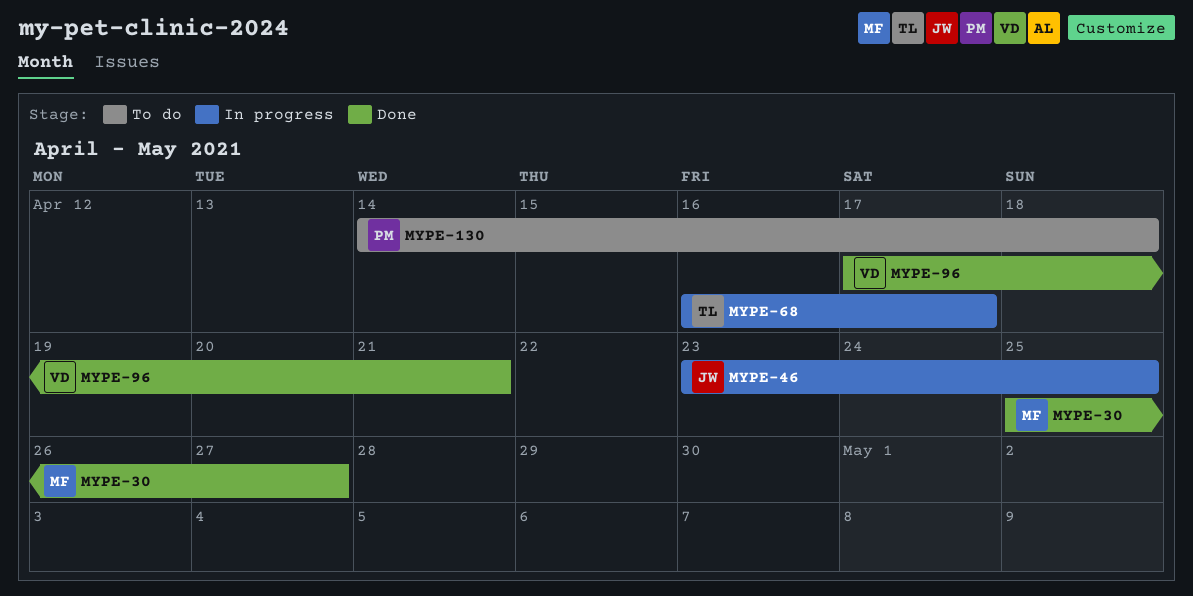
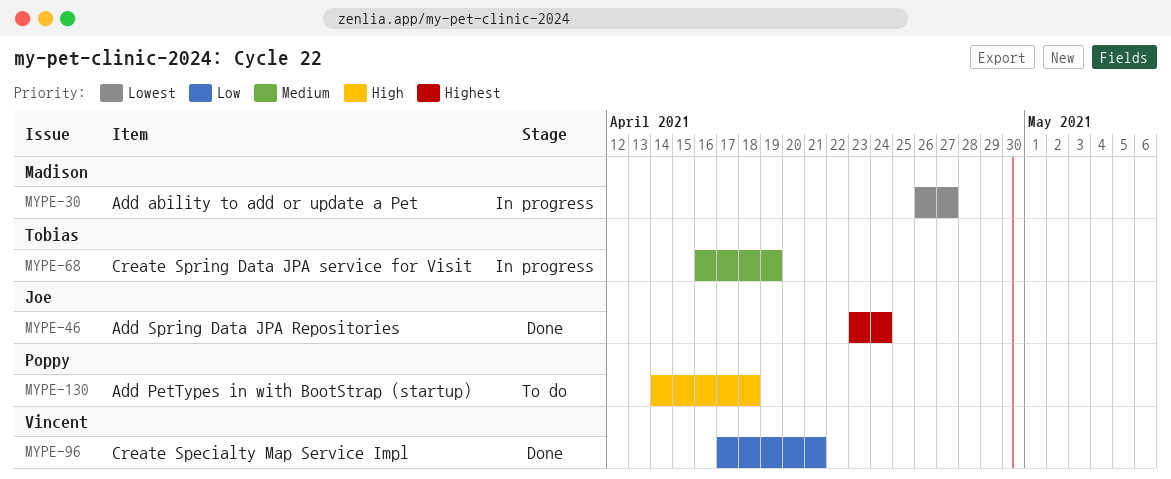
MYPE-30, status: Done -> In progress
MYPE-30, start: Apr 25 -> Apr 26
MYPE-46, status: In progress -> Done
MYPE-46, due: Apr 25 -> Apr 24
MYPE-68, due: Apr 17 -> Apr 19

